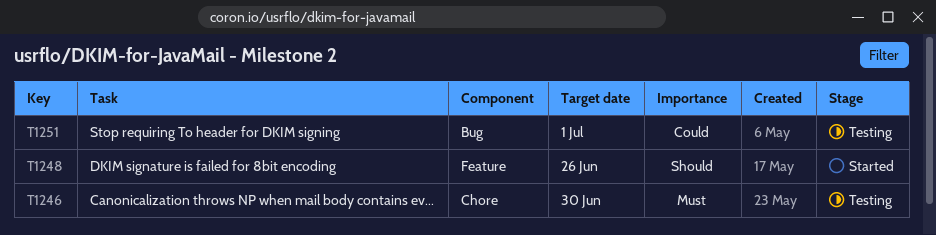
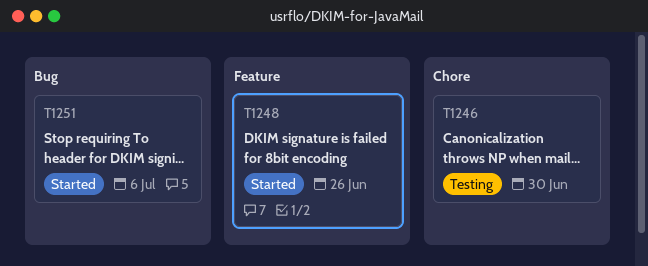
T1251, status: Testing -> Started
T1251, due: Jul 1 -> Jul 6

